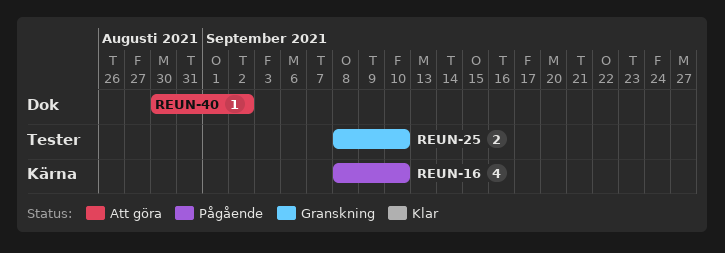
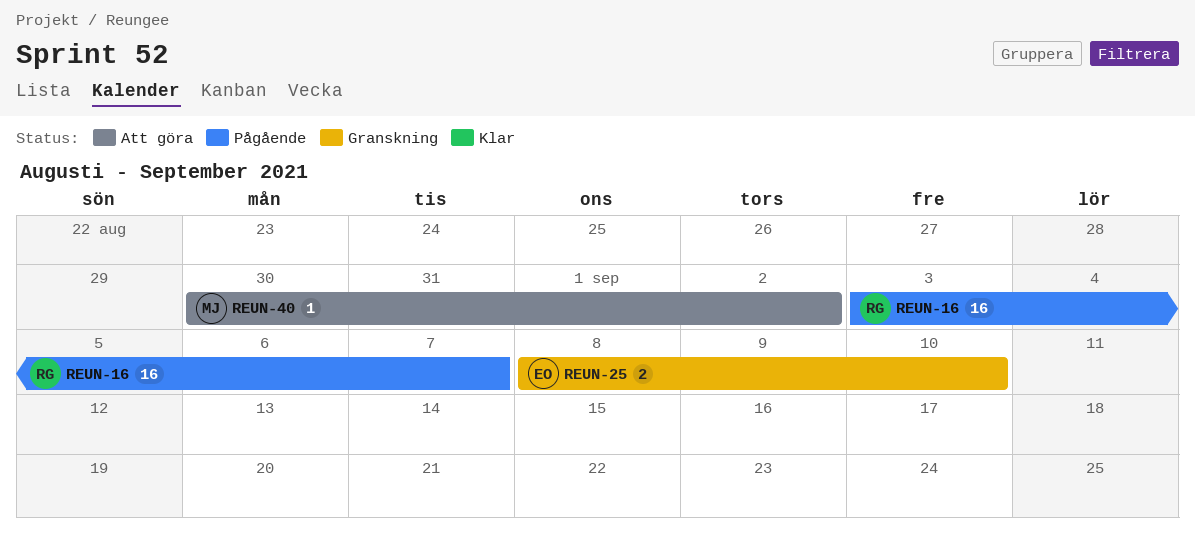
REUN-16, estimate: 4 -> 16
REUN-16, start: Sep 8 -> Sep 3
REUN-16, due: Sep 10 -> Sep 7

